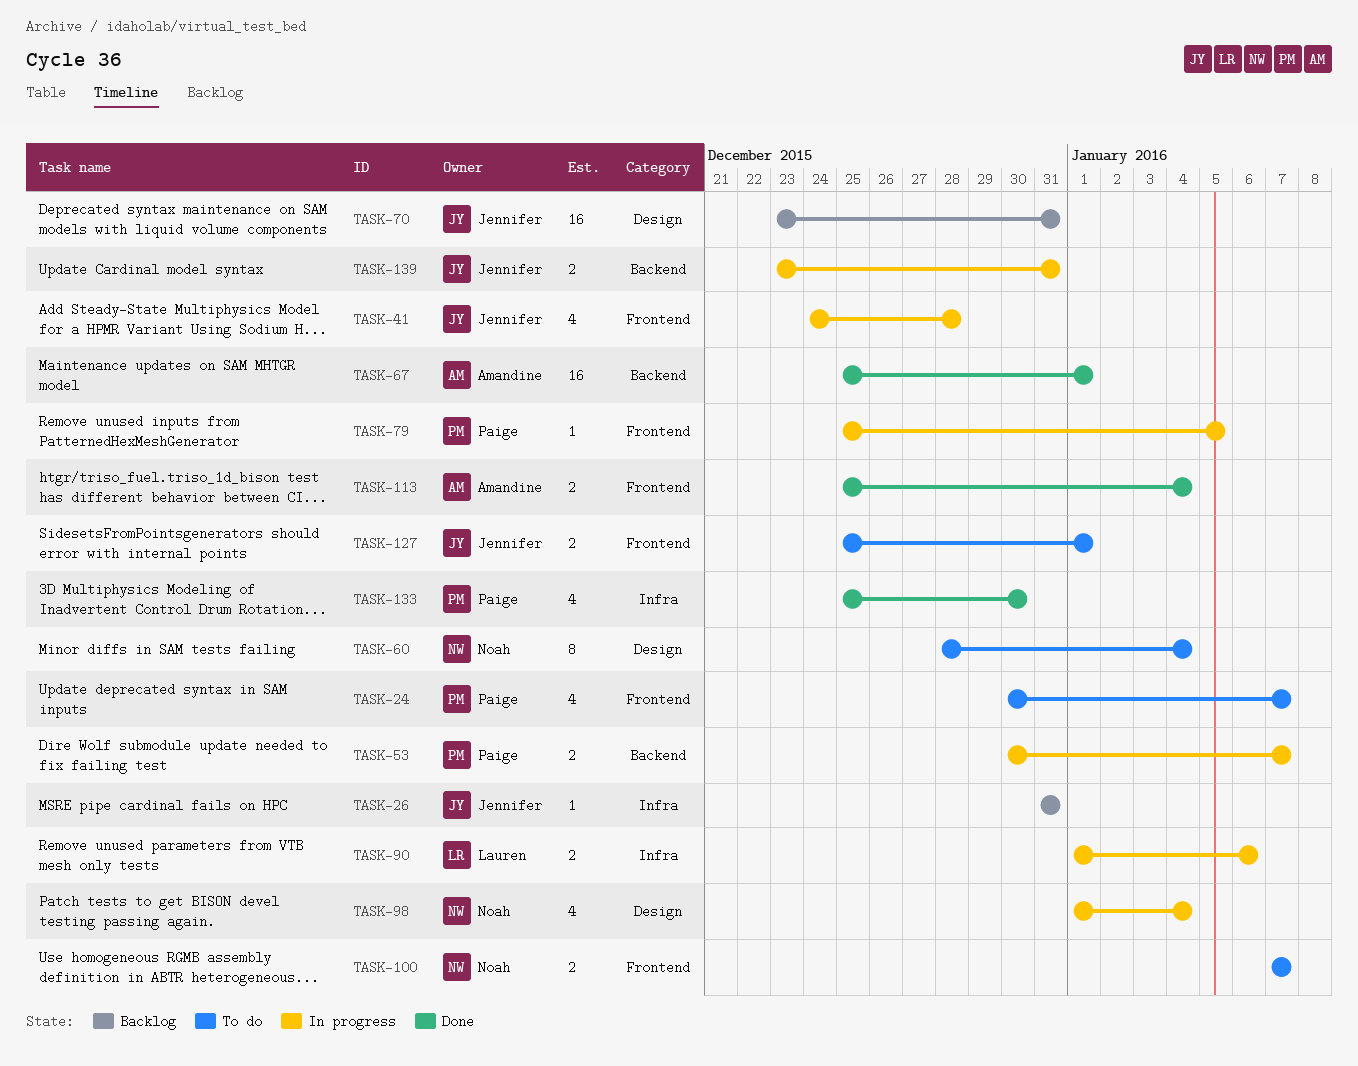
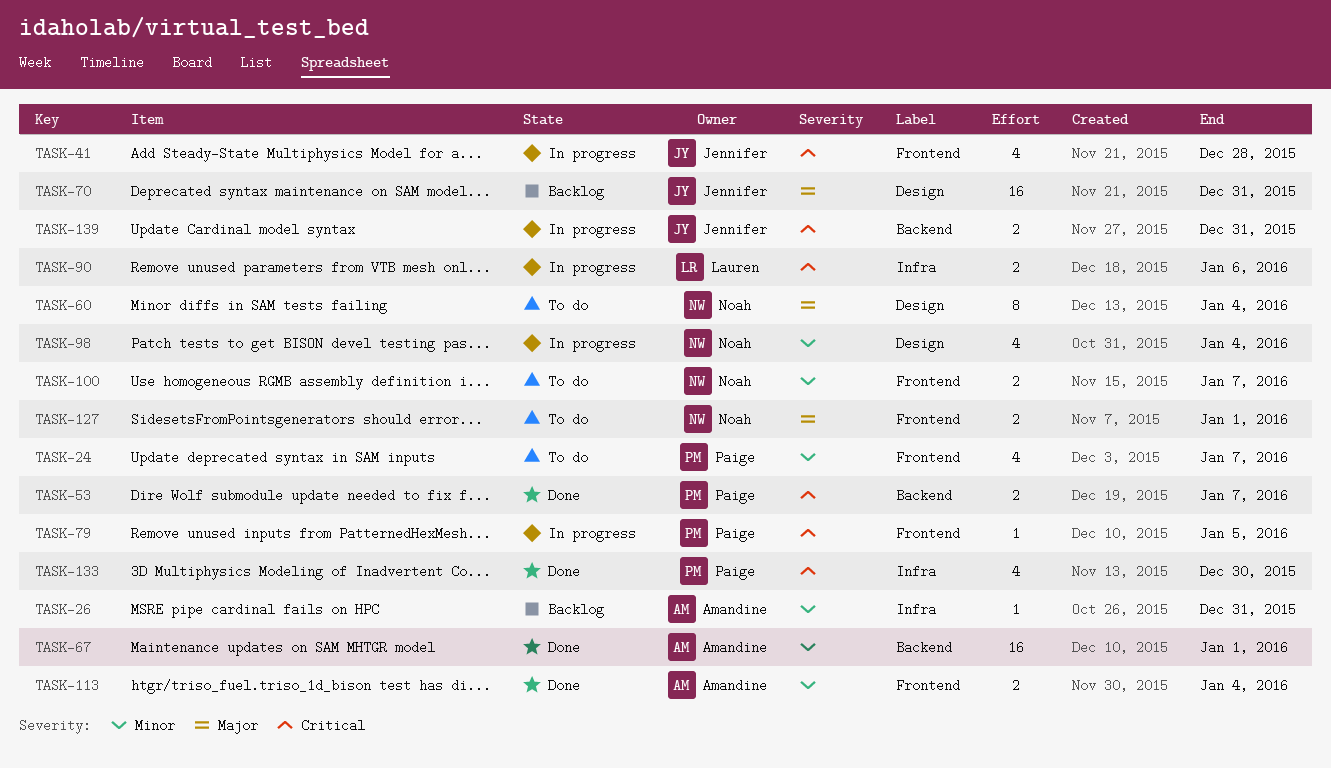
TASK-26, owner: Jennifer -> Amandine
TASK-53, status: In progress -> Done
TASK-127, owner: Jennifer -> Noah

